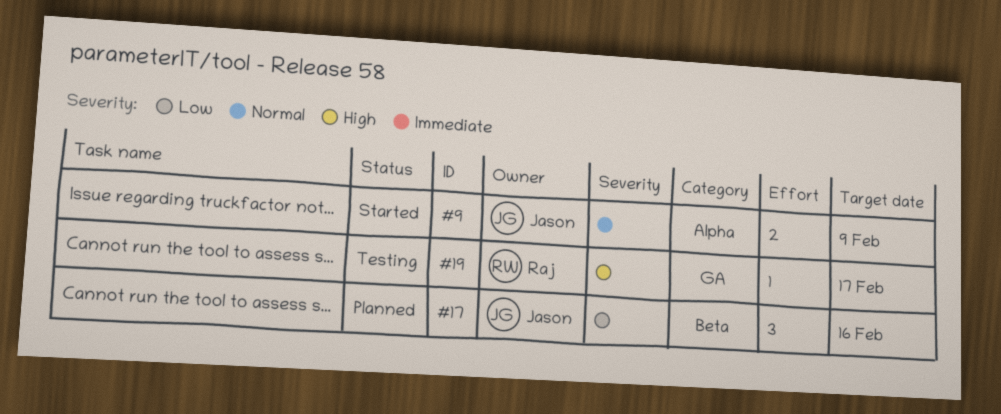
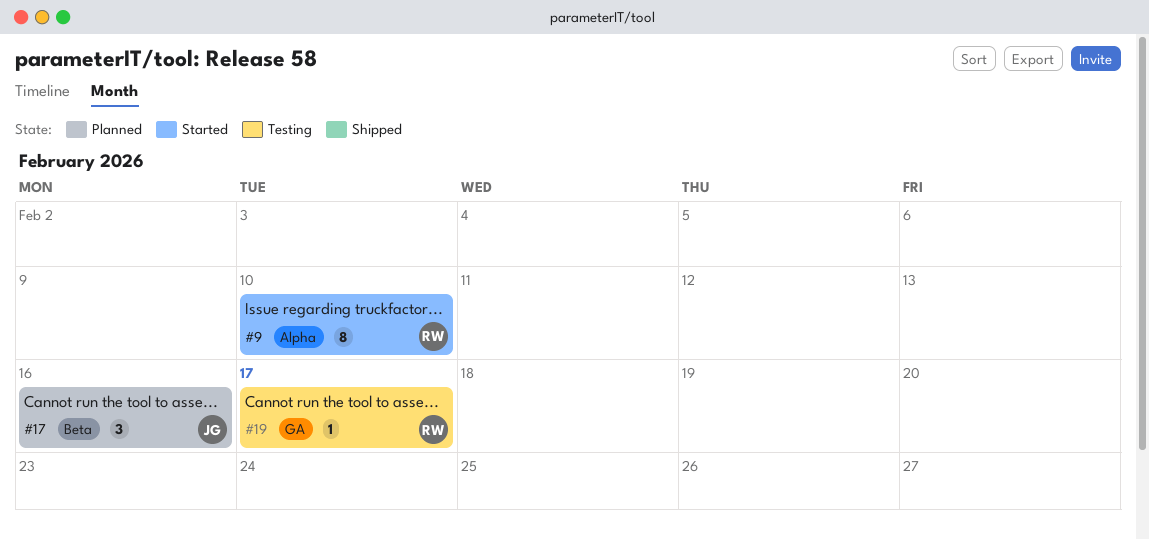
#9, owner: Jason -> Raj
#9, estimate: 2 -> 8
#9, due: Feb 9 -> Feb 10

